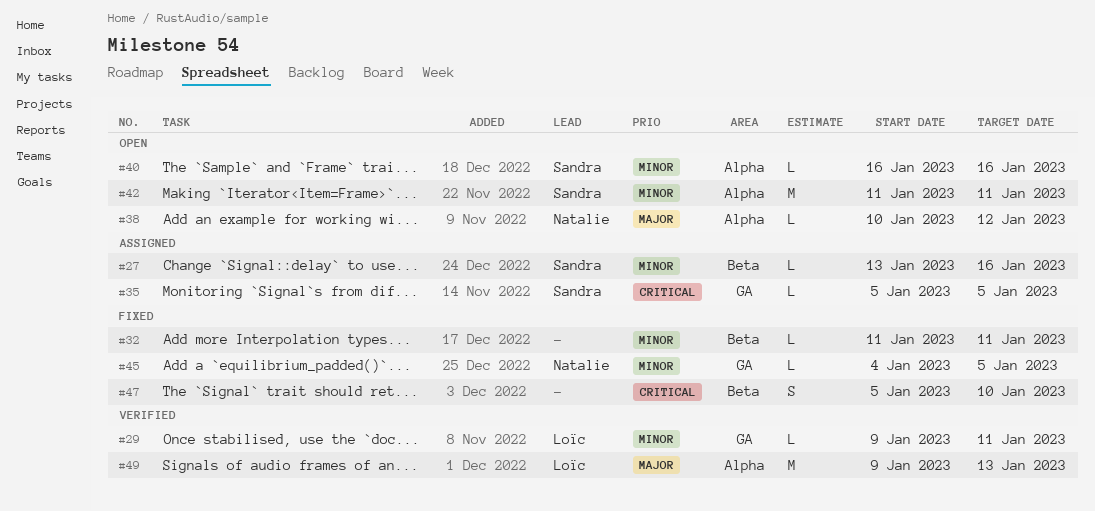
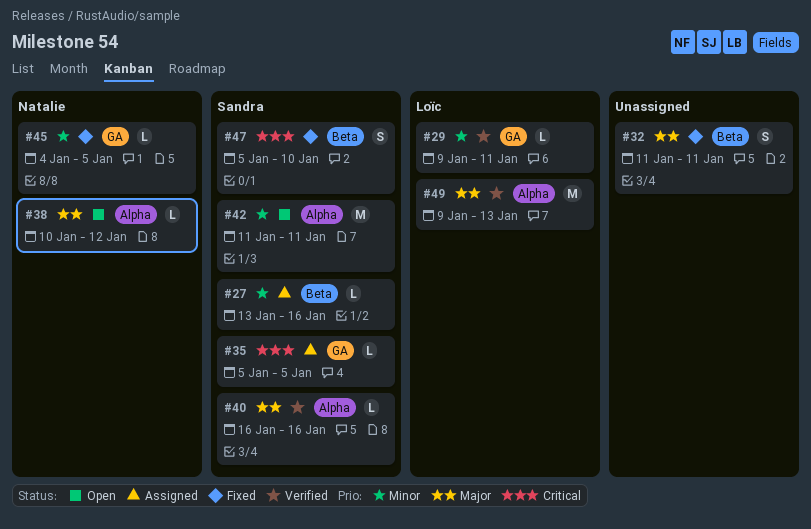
#32, priority: Minor -> Major
#32, estimate: L -> S
#40, status: Open -> Verified
#40, priority: Minor -> Major
#47, owner: none -> Sandra

